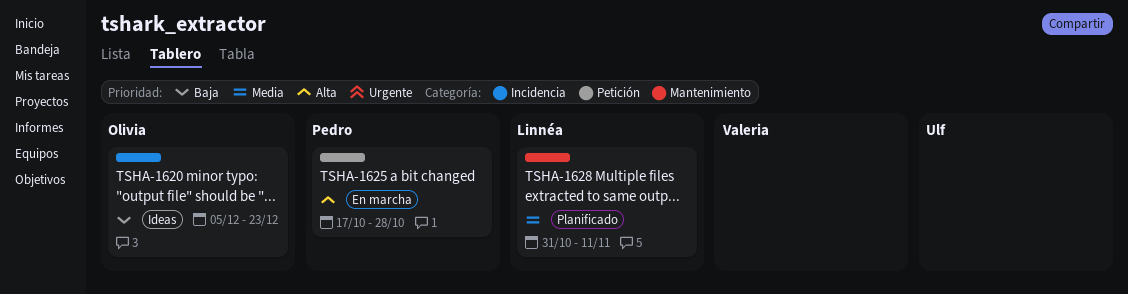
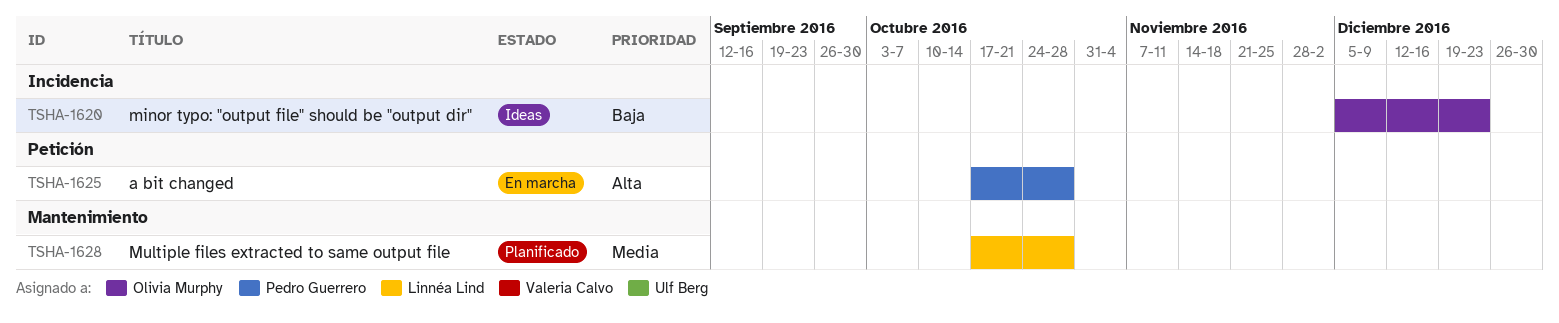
TSHA-1628, start: Oct 31 -> Oct 17
TSHA-1628, due: Nov 11 -> Oct 28

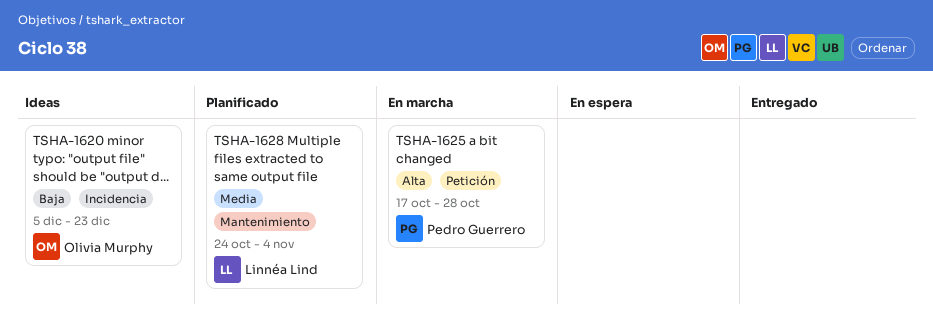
TSHA-1628, start: Oct 17 -> Oct 24
TSHA-1628, due: Oct 28 -> Nov 4

